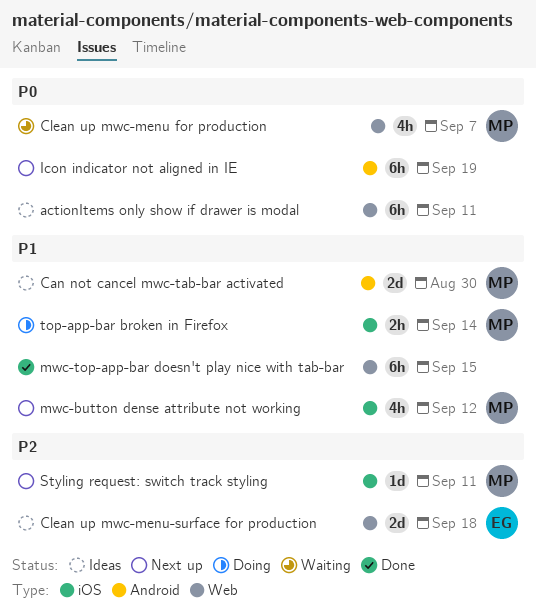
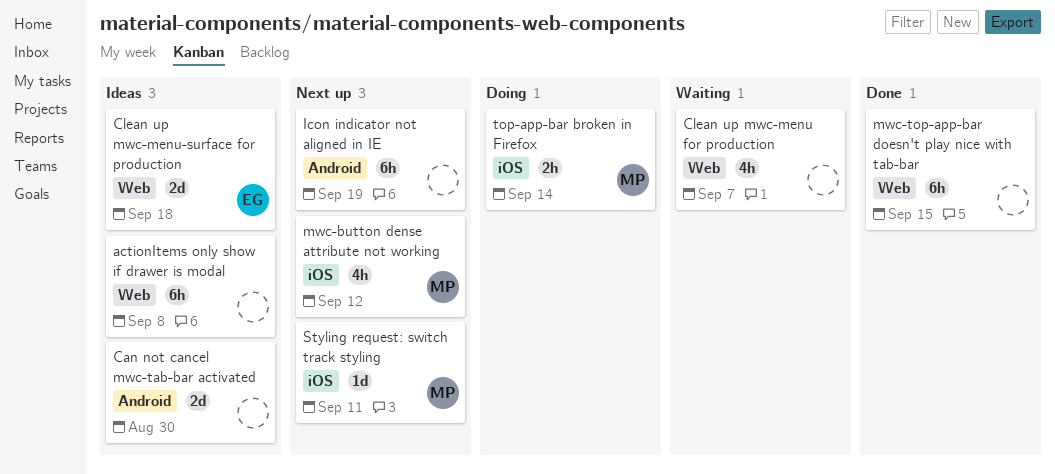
actionItems only show if drawer is modal, due: Sep 11 -> Sep 8
Can not cancel mwc-tab-bar activated, owner: MP -> none
Clean up mwc-menu for production, owner: MP -> none

